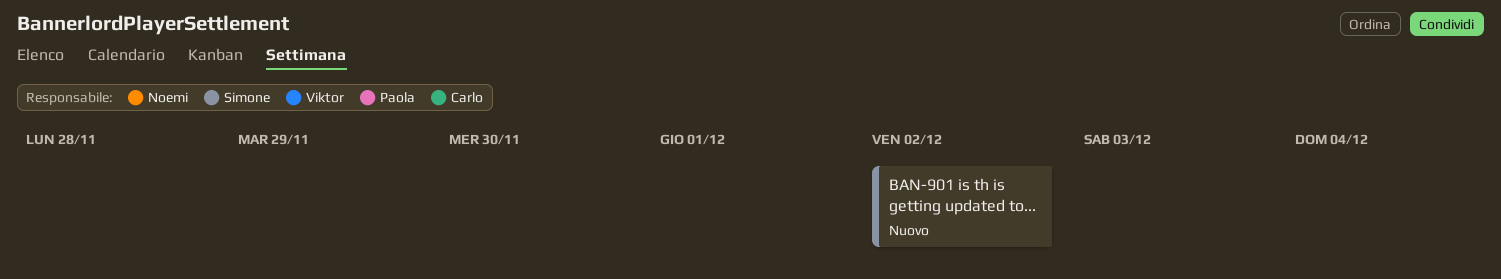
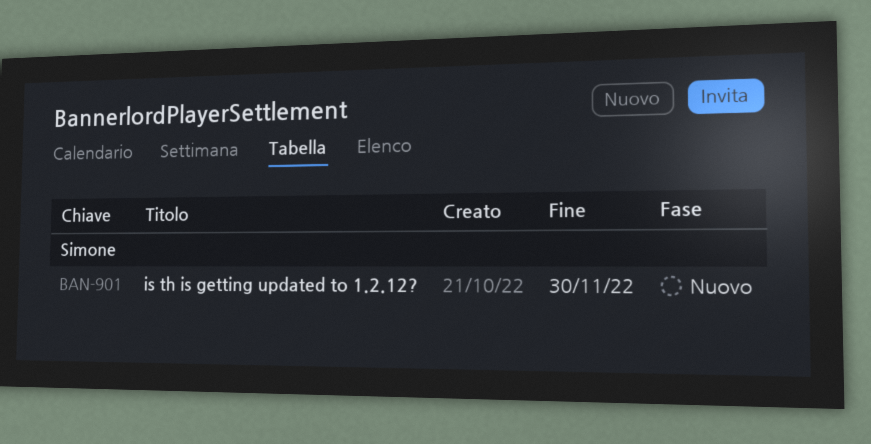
BAN-901, due: Dec 2 -> Nov 30

